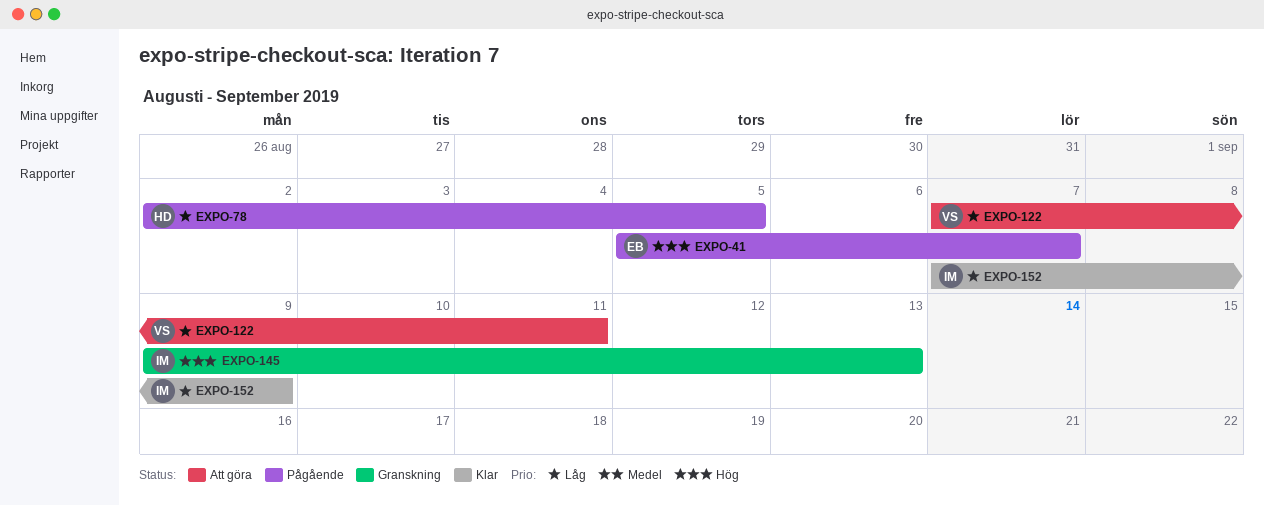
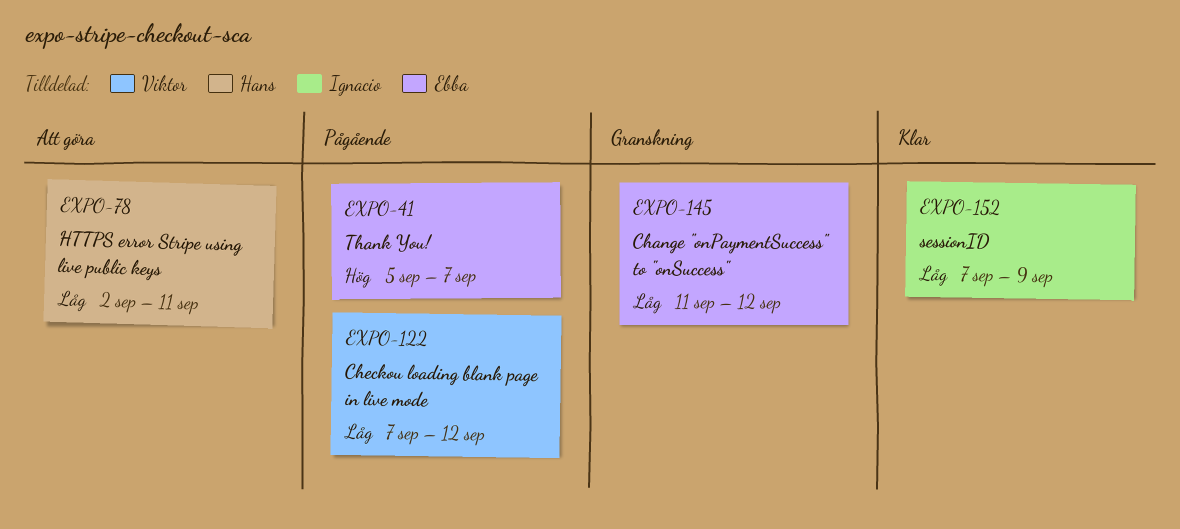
EXPO-78, status: Pågående -> Att göra
EXPO-78, due: Sep 5 -> Sep 11
EXPO-122, status: Att göra -> Pågående
EXPO-122, due: Sep 11 -> Sep 12
EXPO-145, owner: Ignacio -> Ebba
EXPO-145, priority: Hög -> Låg
EXPO-145, start: Sep 9 -> Sep 11
EXPO-145, due: Sep 13 -> Sep 12

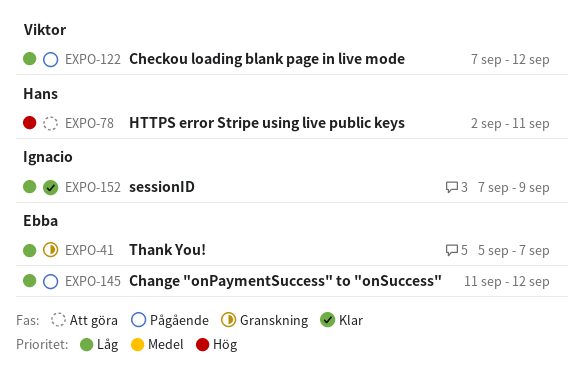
EXPO-41, status: Pågående -> Granskning
EXPO-41, priority: Hög -> Låg
EXPO-78, priority: Låg -> Hög
EXPO-145, status: Granskning -> Pågående

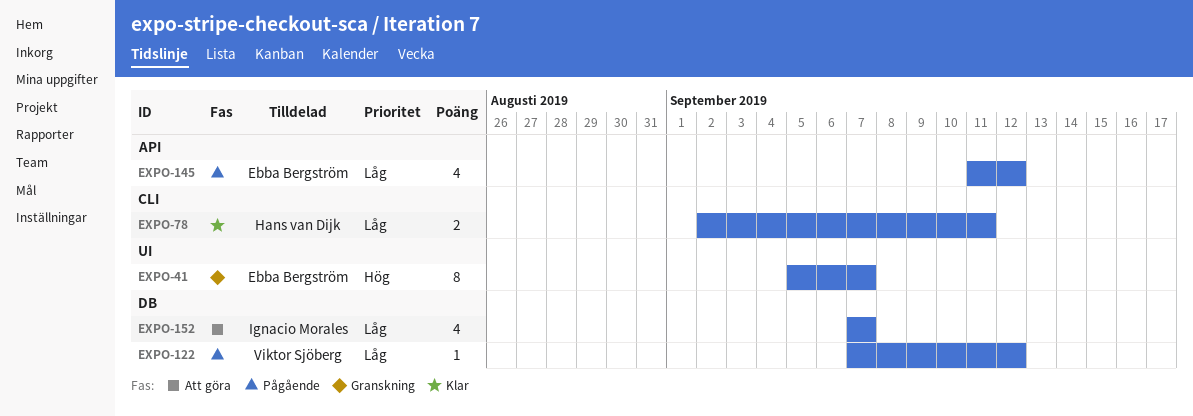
EXPO-41, priority: Låg -> Hög
EXPO-78, status: Att göra -> Klar
EXPO-78, priority: Hög -> Låg
EXPO-152, status: Klar -> Att göra
EXPO-152, due: Sep 9 -> Sep 7

